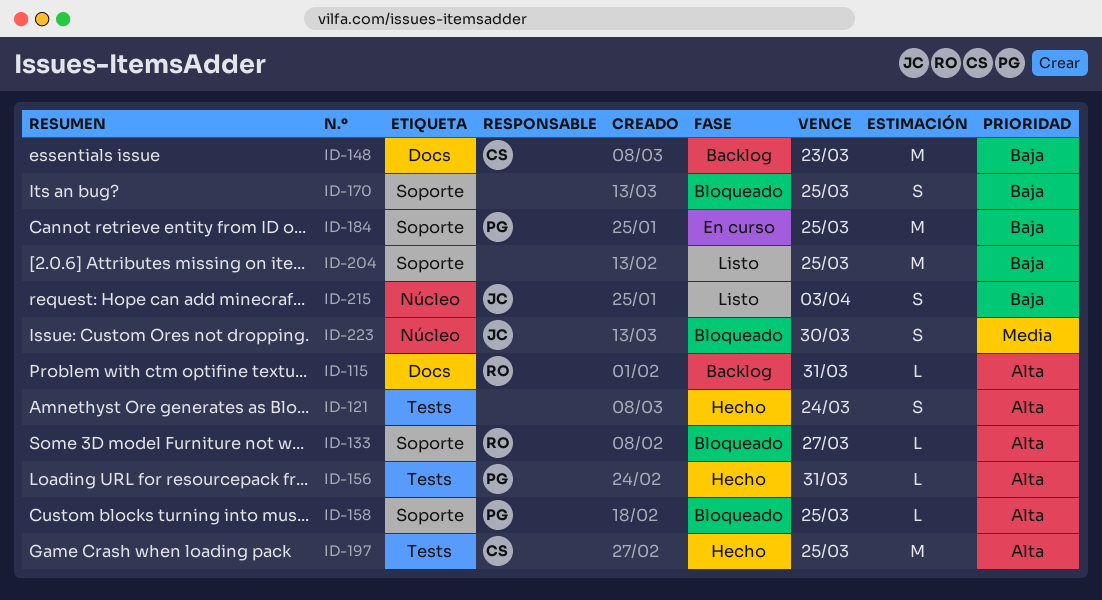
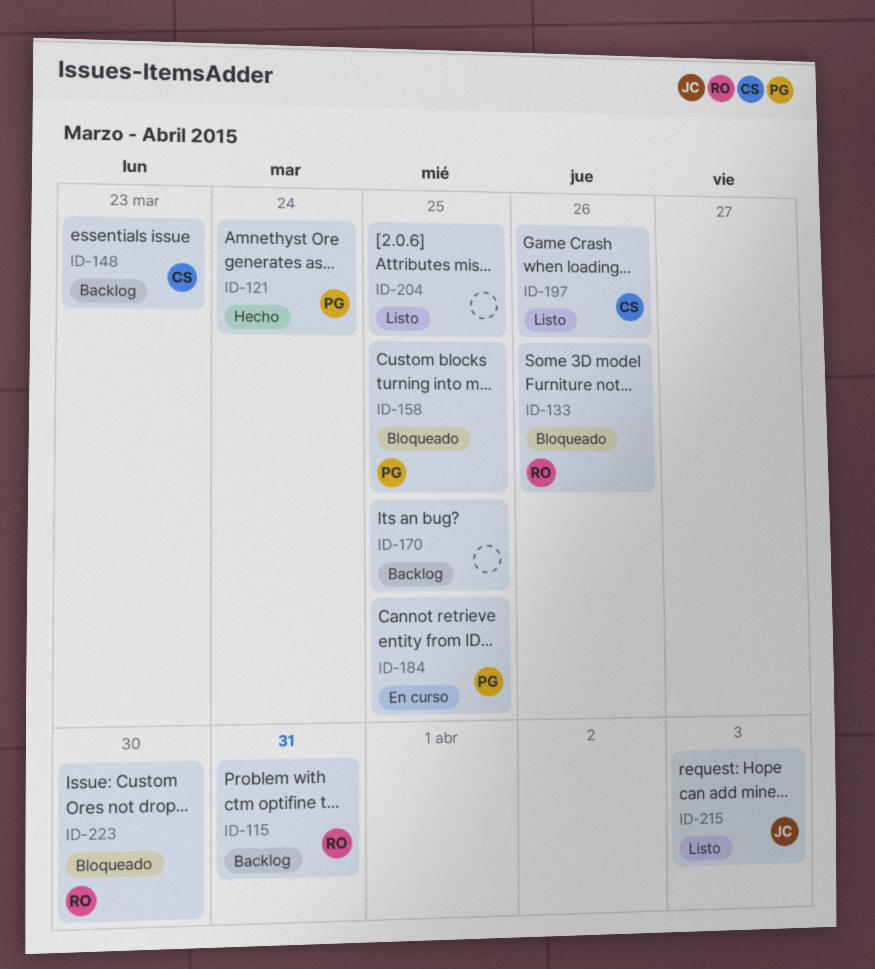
ID-121, owner: none -> PG
ID-133, due: Mar 27 -> Mar 26
ID-156: present -> none
ID-170, status: Bloqueado -> Backlog
ID-197, status: Hecho -> Listo
ID-197, due: Mar 25 -> Mar 26
ID-223, owner: JC -> RO

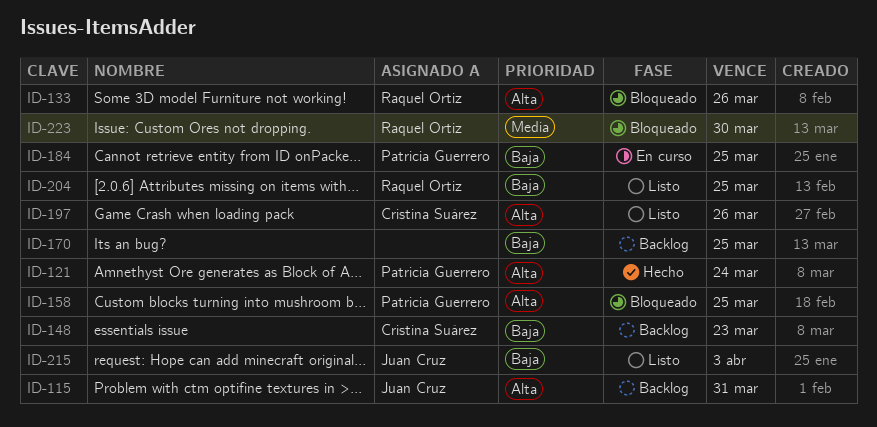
ID-115, owner: Raquel Ortiz -> Juan Cruz
ID-204, owner: none -> Raquel Ortiz

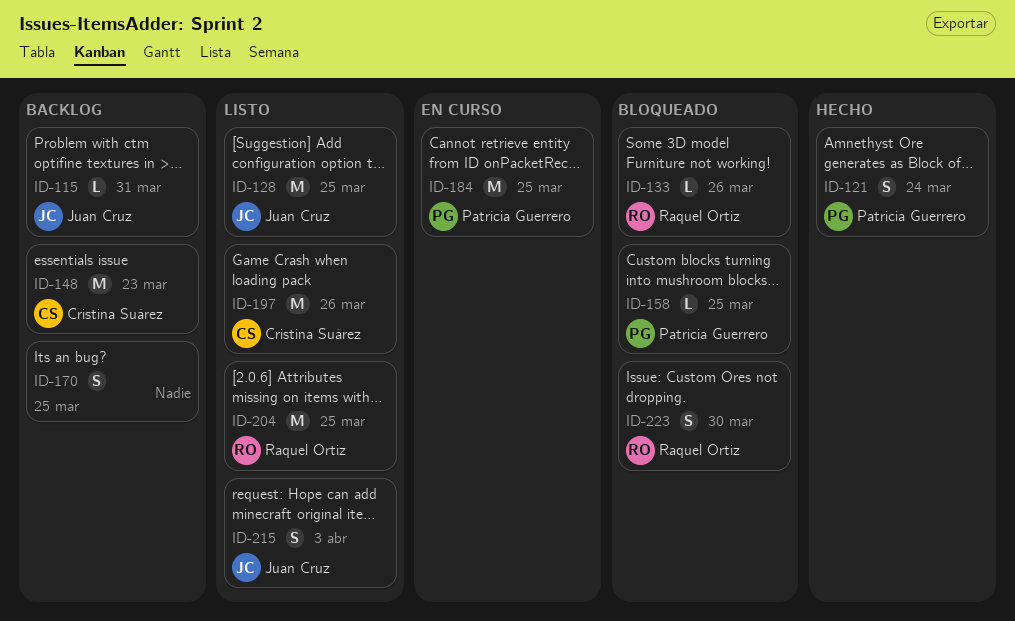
ID-128: none -> present

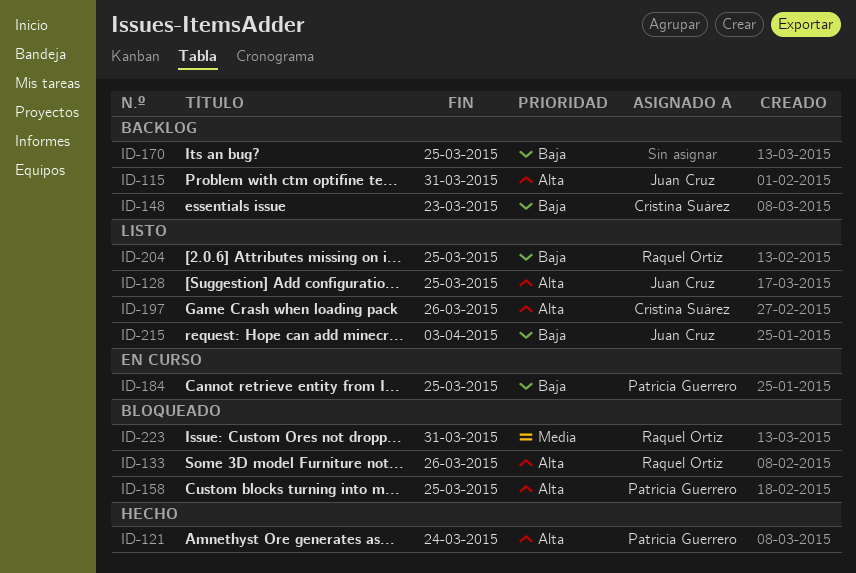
ID-223, due: Mar 30 -> Mar 31

